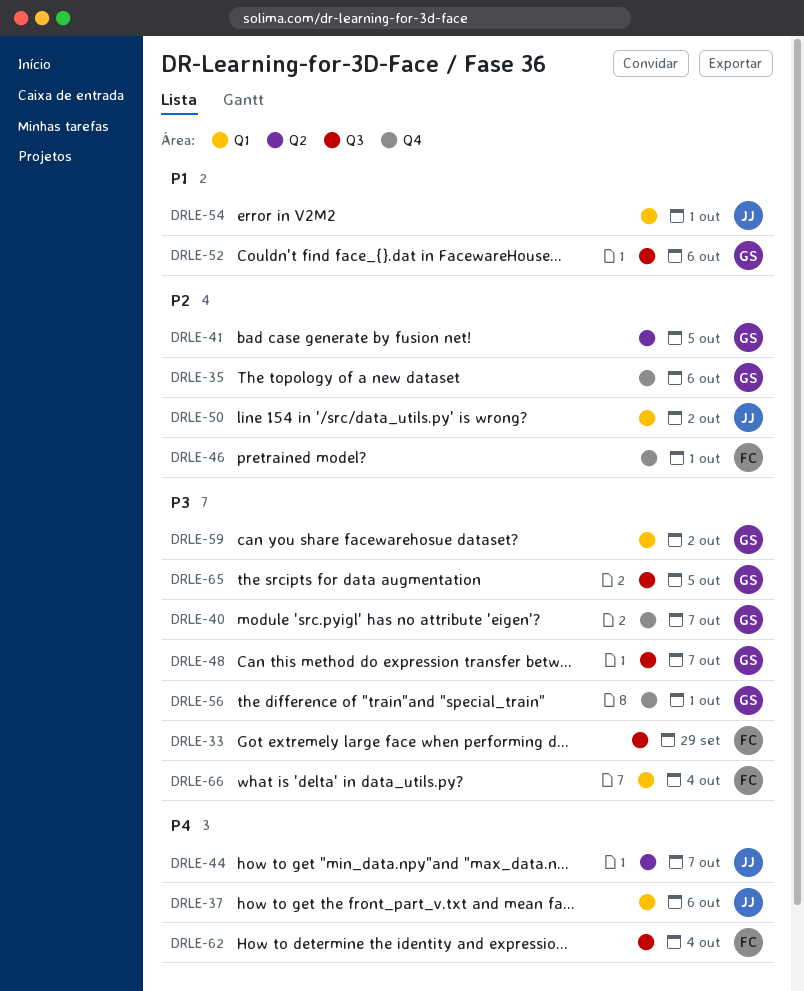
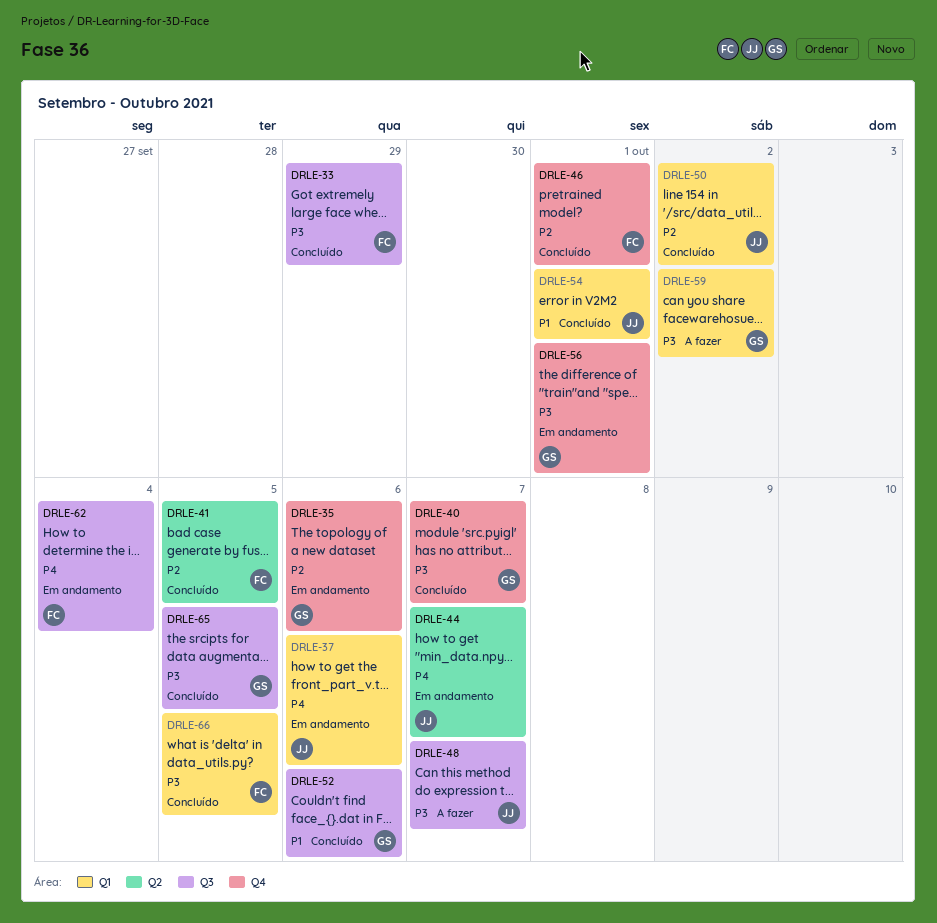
DRLE-41, owner: GS -> FC
DRLE-48, owner: GS -> JJ
DRLE-66, due: Oct 4 -> Oct 5

